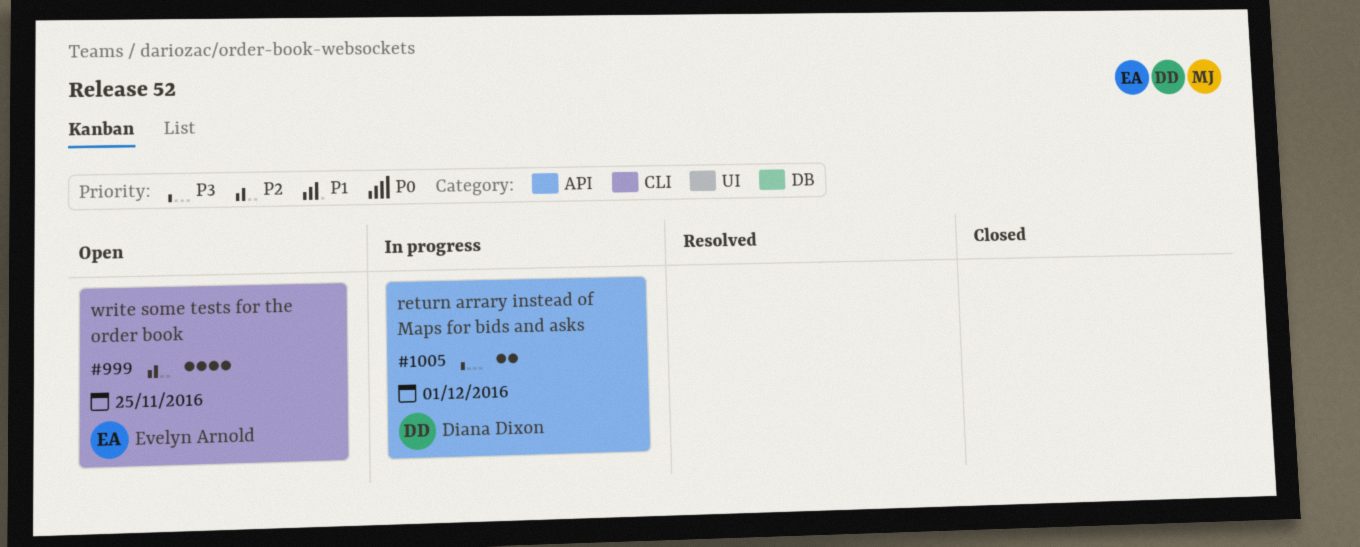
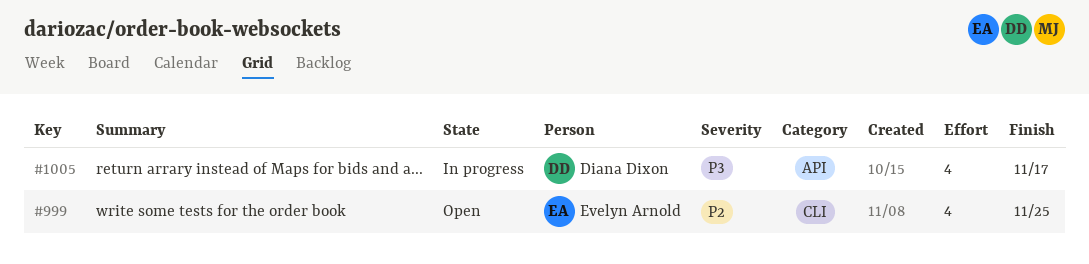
#1005, estimate: 2 -> 4
#1005, due: Dec 1 -> Nov 17

